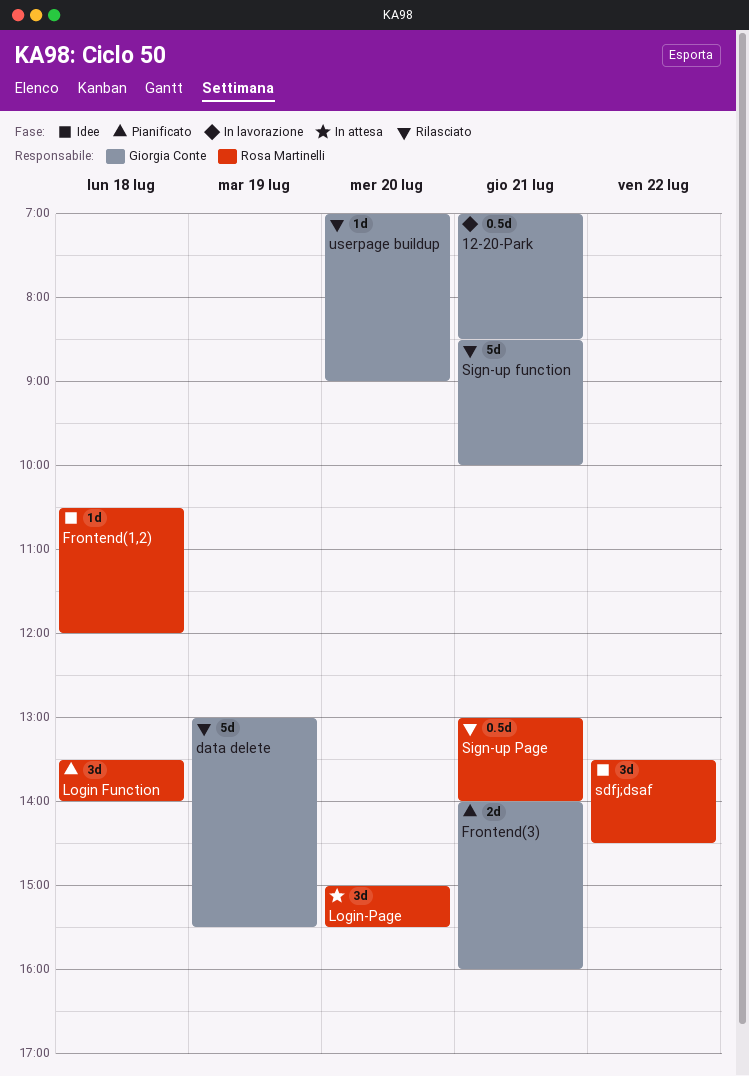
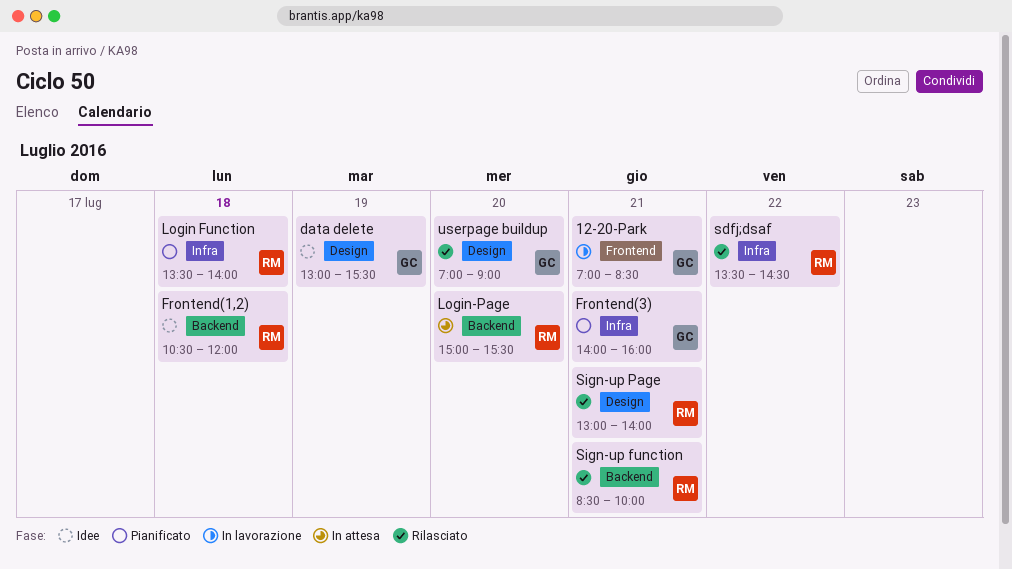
data delete, status: Rilasciato -> Idee
sdfj;dsaf, status: Idee -> Rilasciato
Sign-up function, owner: Giorgia Conte -> Rosa Martinelli

